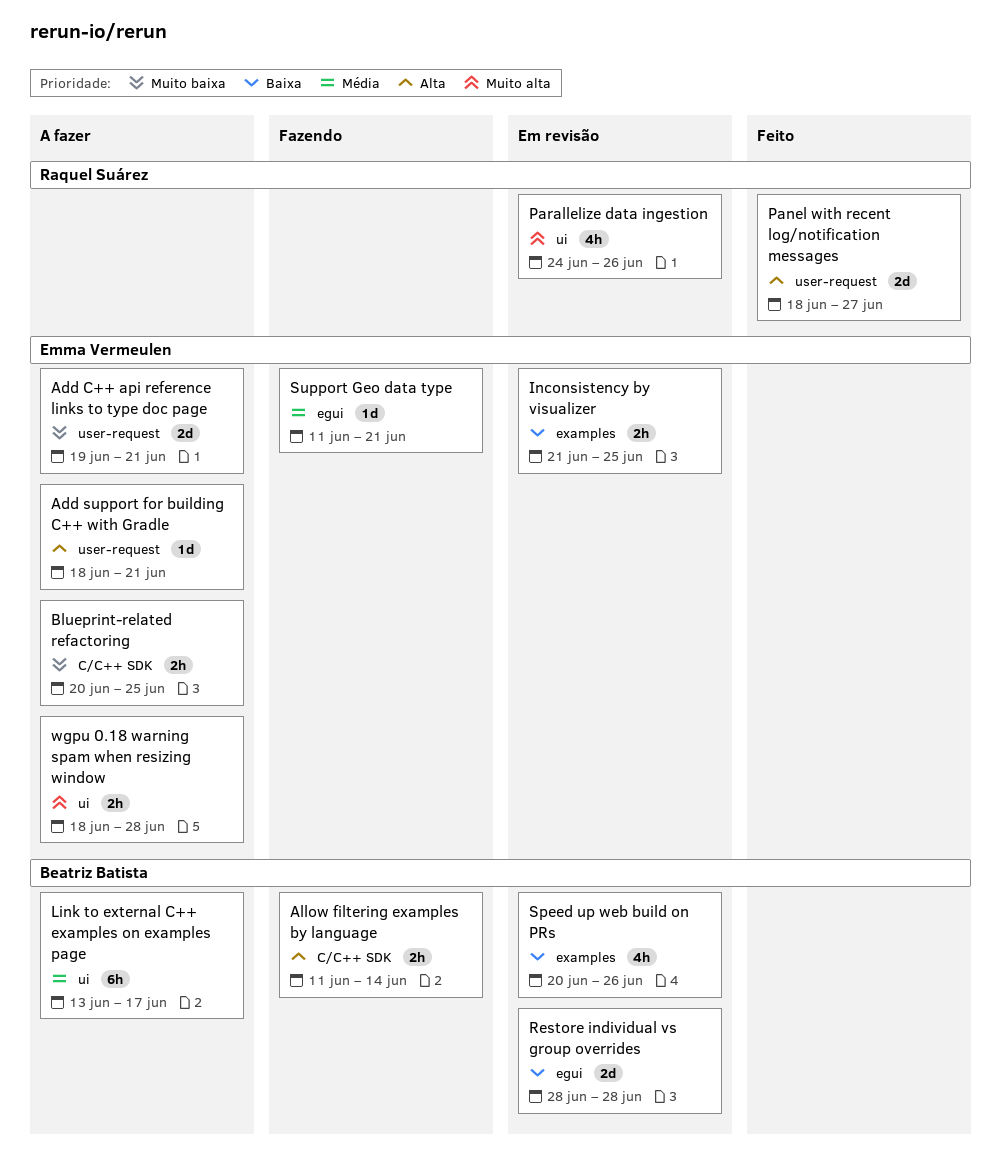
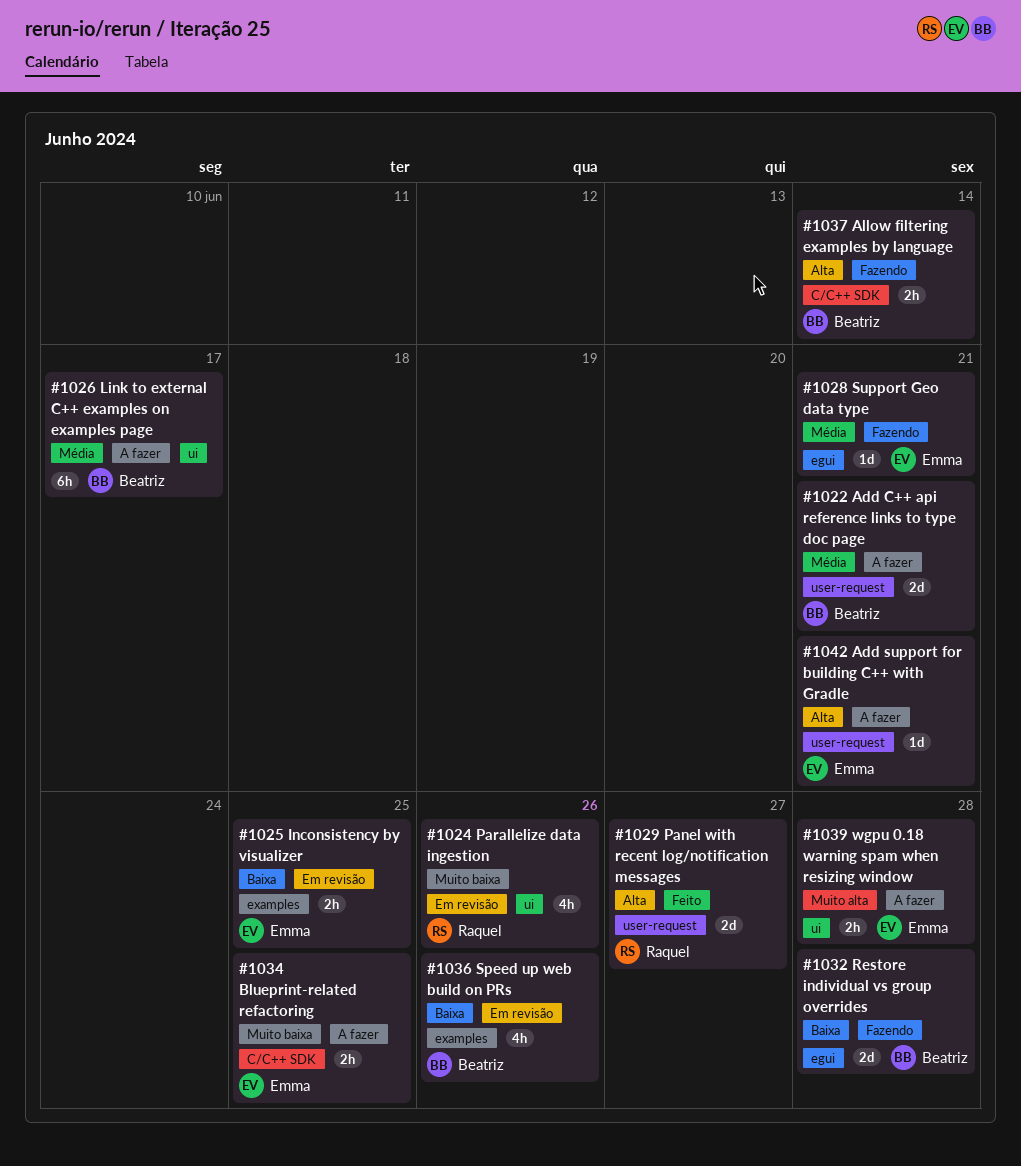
Add C++ api reference links to type doc page, owner: Emma Vermeulen -> Beatriz Batista
Add C++ api reference links to type doc page, priority: Muito baixa -> Média
Parallelize data ingestion, priority: Muito alta -> Muito baixa
Restore individual vs group overrides, status: Em revisão -> Fazendo

